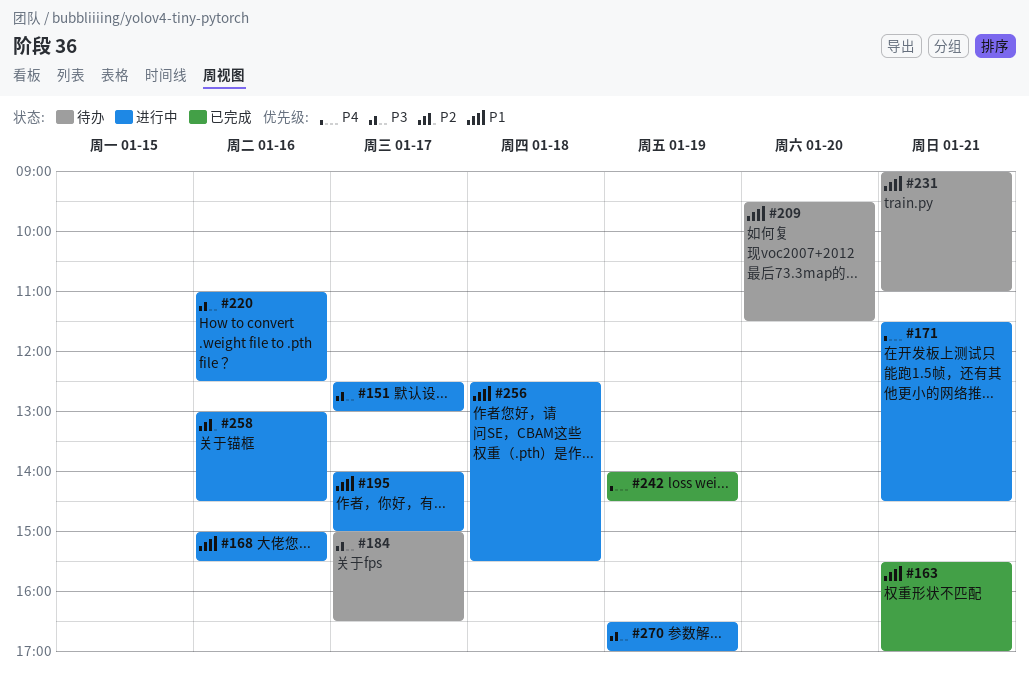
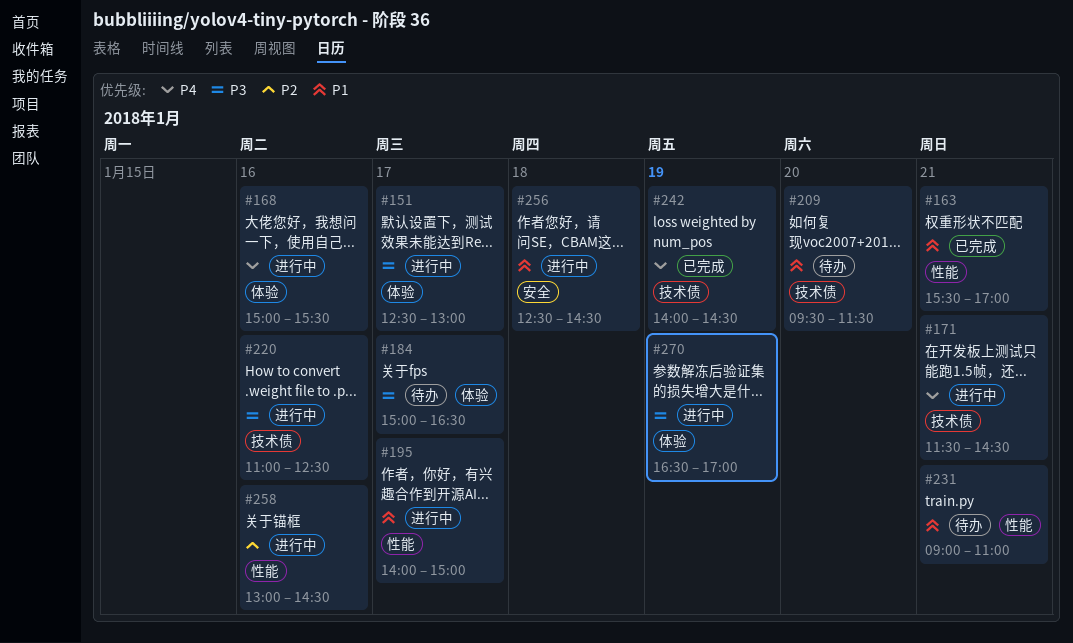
#168, priority: P1 -> P4
#256, ends: 15:30 -> 14:30

